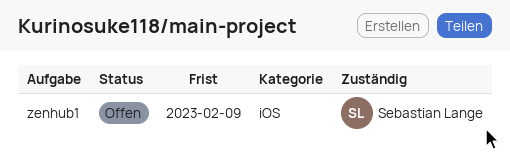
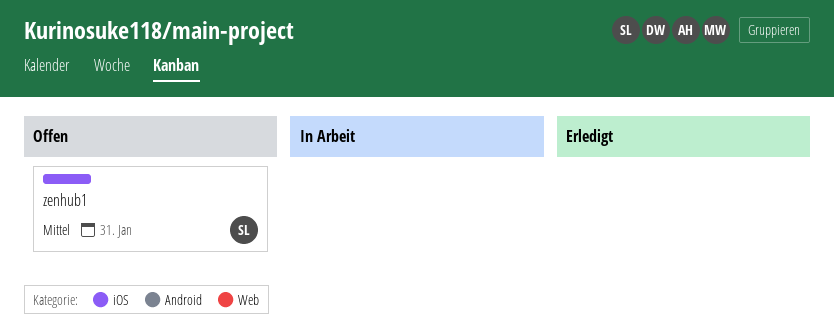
zenhub1, due: Feb 9 -> Jan 31

